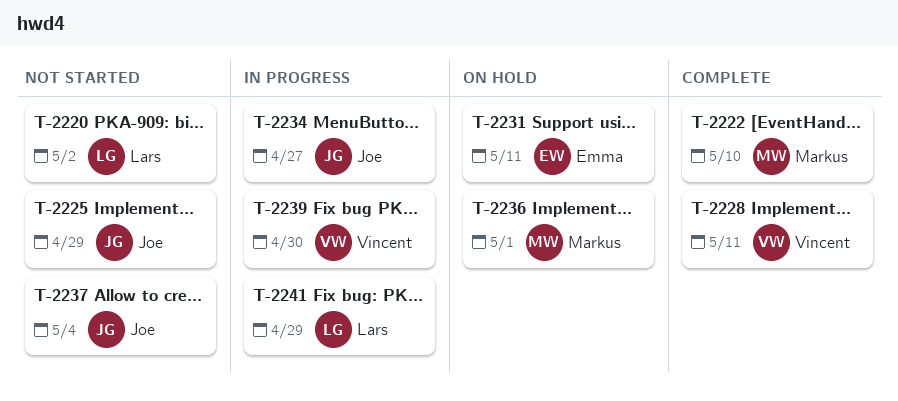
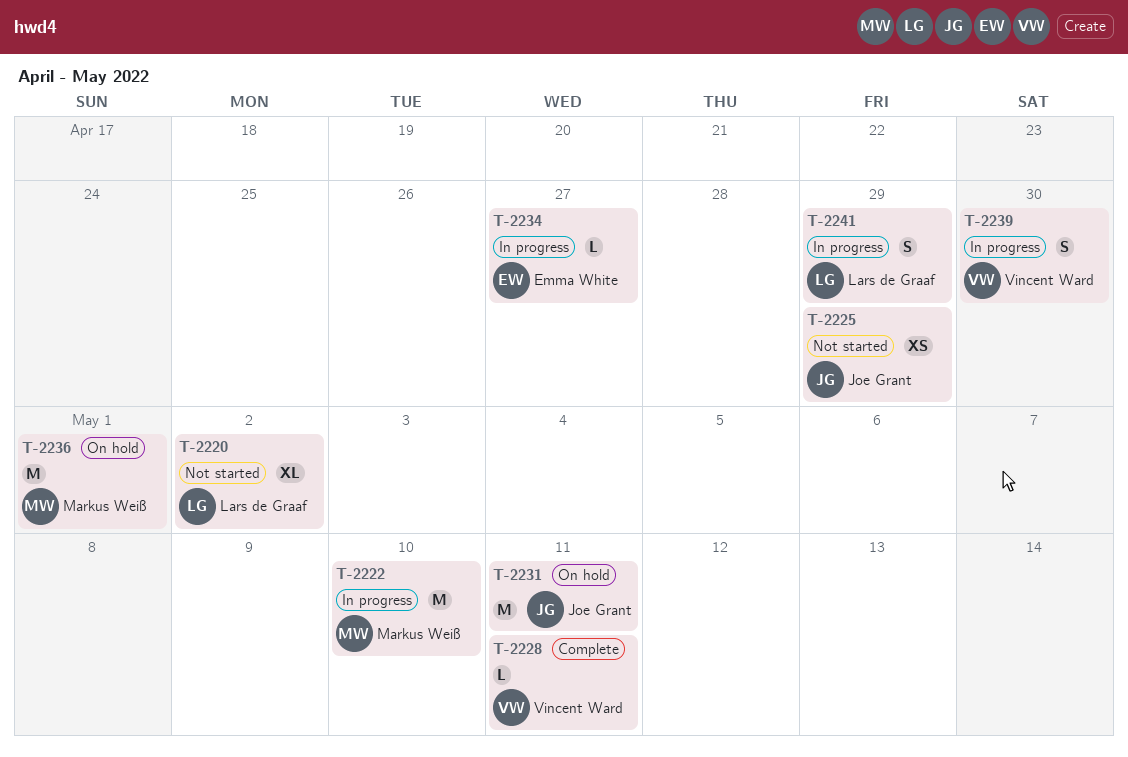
T-2222, status: Complete -> In progress
T-2231, owner: Emma White -> Joe Grant
T-2234, owner: Joe Grant -> Emma White
T-2237: present -> none

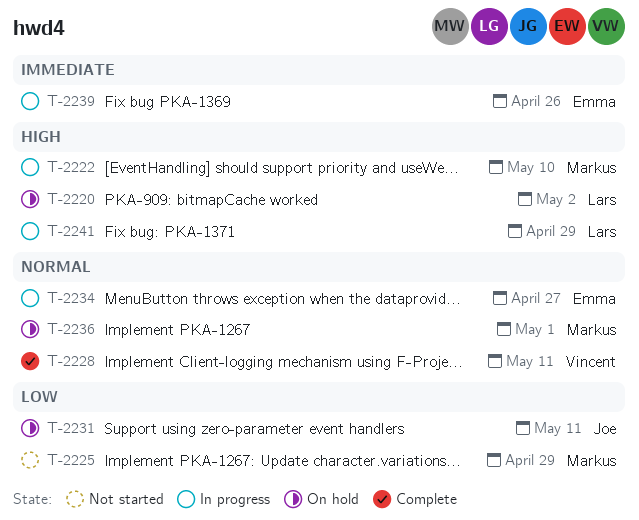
T-2220, status: Not started -> On hold
T-2225, owner: Joe Grant -> Markus Weiß
T-2239, owner: Vincent Ward -> Emma White
T-2239, due: Apr 30 -> Apr 26

